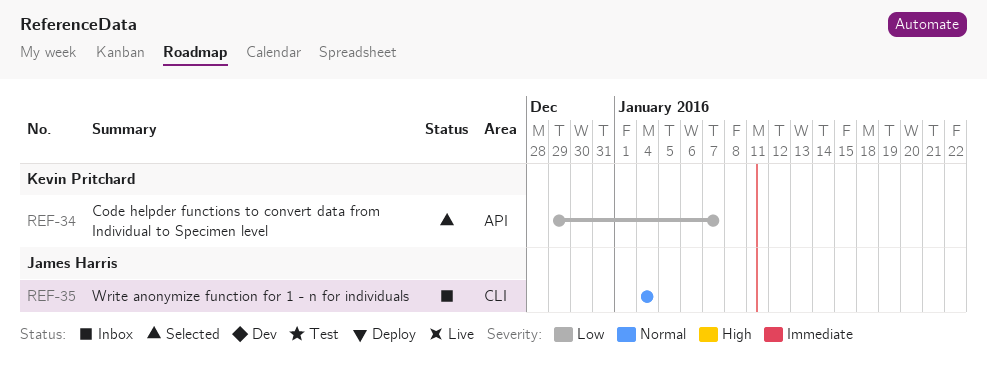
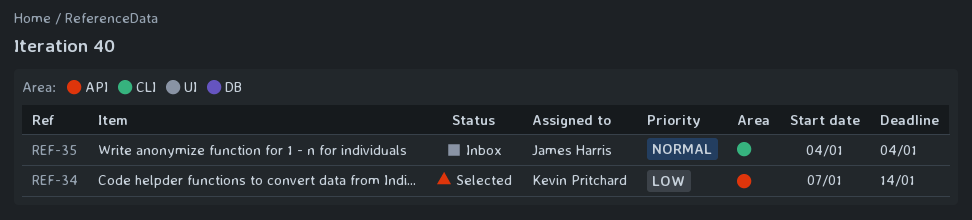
REF-34, start: Dec 29 -> Jan 7
REF-34, due: Jan 7 -> Jan 14

